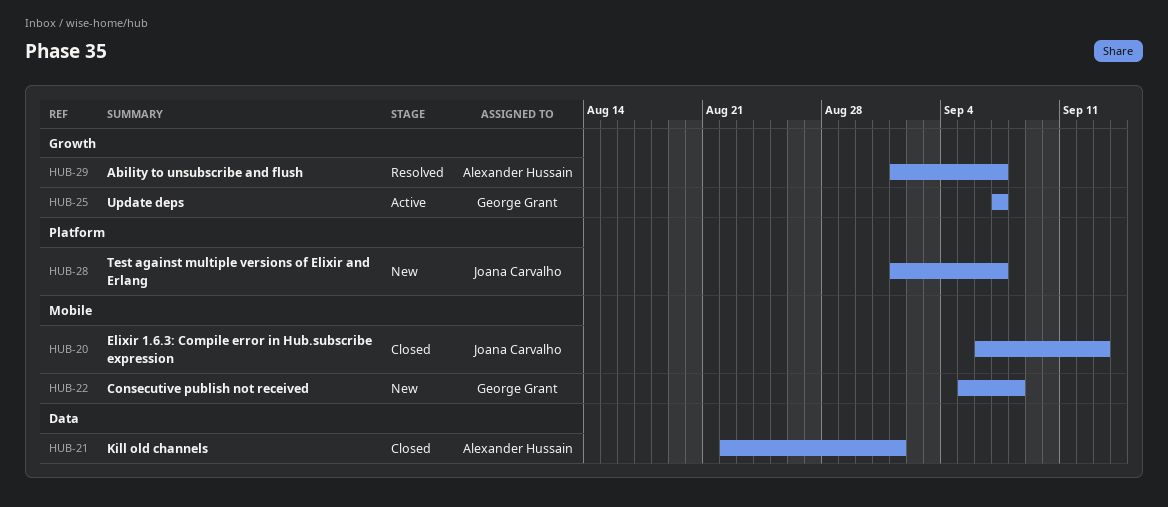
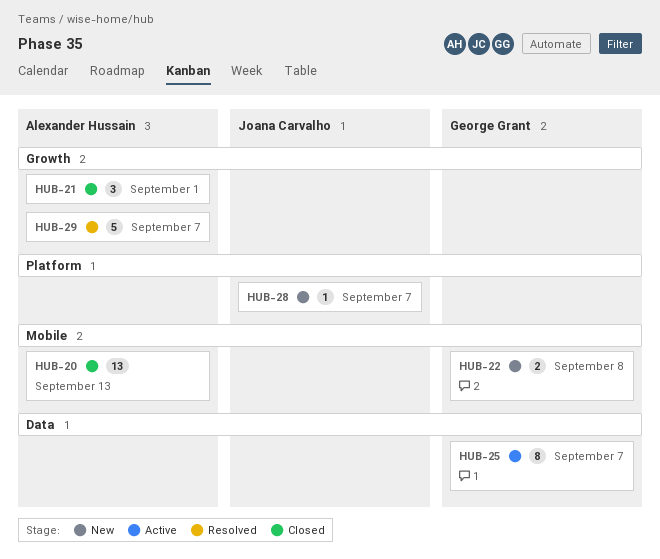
HUB-20, owner: Joana Carvalho -> Alexander Hussain
HUB-21, label: Data -> Growth
HUB-25, label: Growth -> Data

